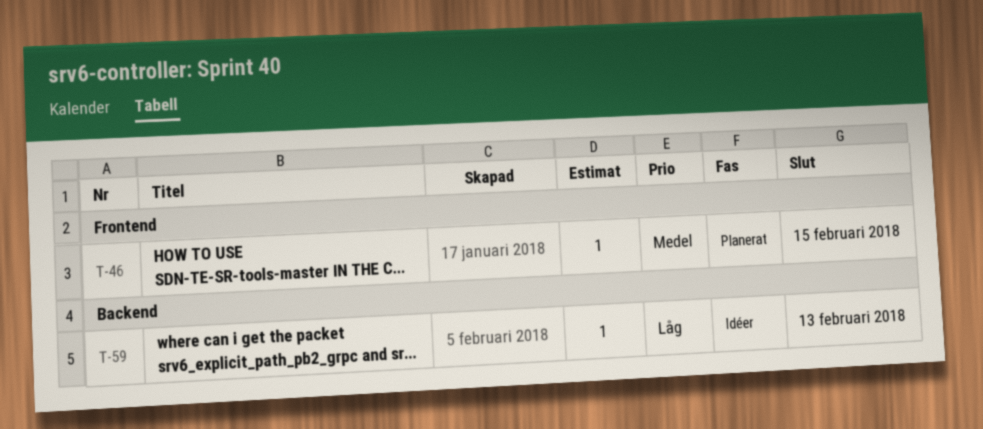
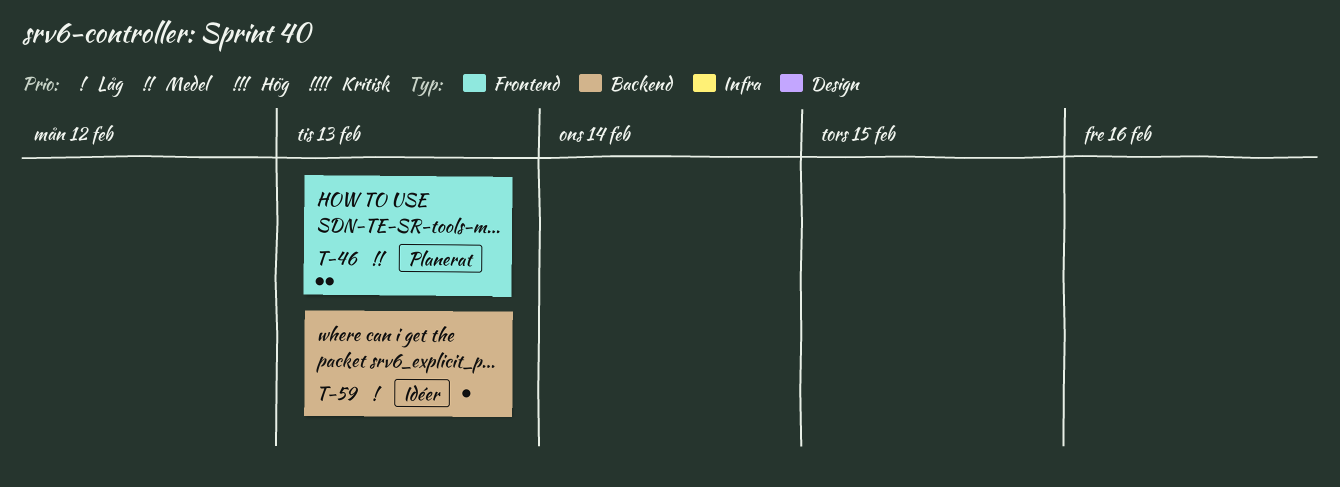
T-46, estimate: 1 -> 2
T-46, due: Feb 15 -> Feb 13

